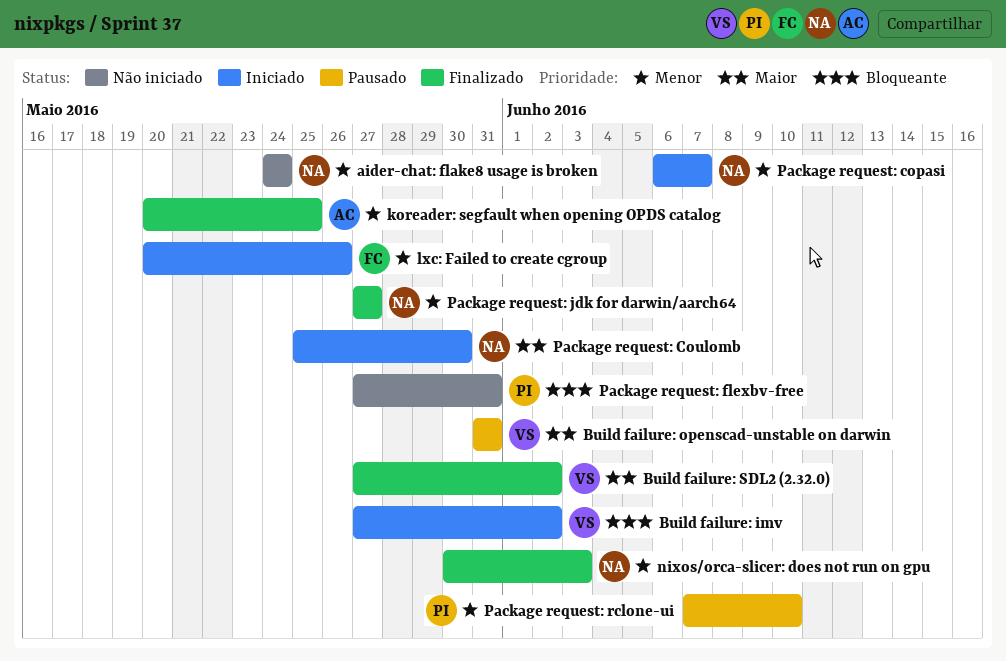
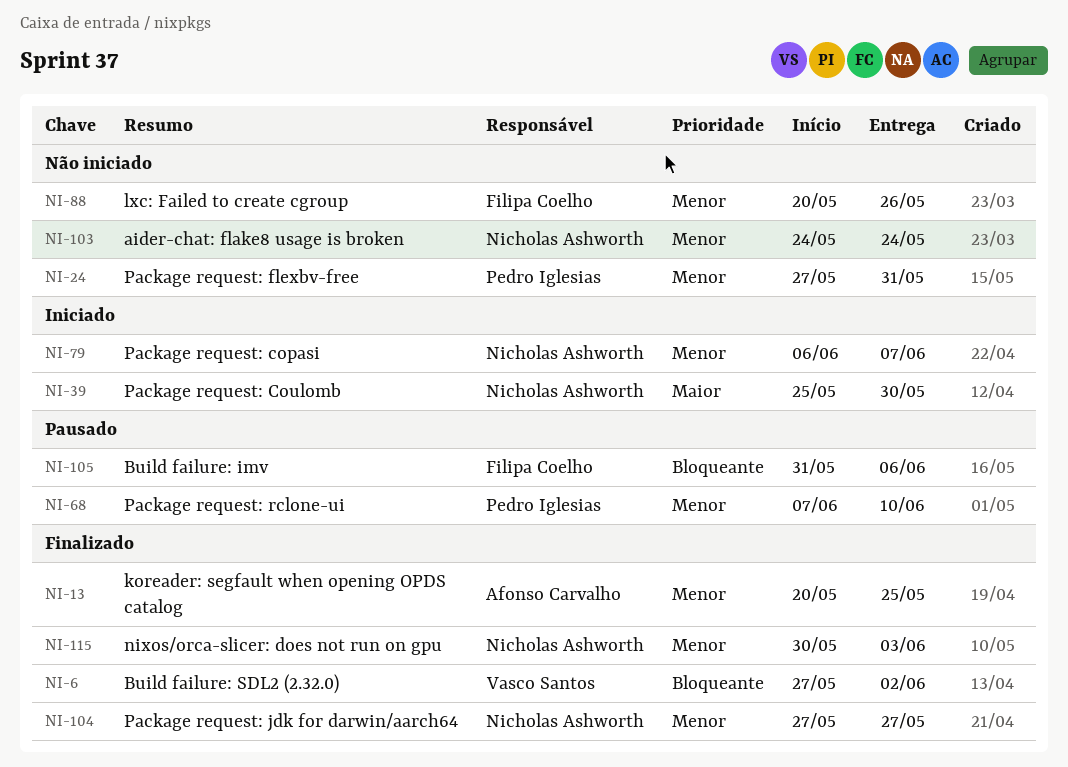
Build failure: imv, status: Iniciado -> Pausado
Build failure: imv, owner: Vasco Santos -> Filipa Coelho
Build failure: imv, start: May 27 -> May 31
Build failure: imv, due: Jun 2 -> Jun 6
Build failure: openscad-unstable on darwin: present -> none
Build failure: SDL2 (2.32.0), priority: Maior -> Bloqueante
lxc: Failed to create cgroup, status: Iniciado -> Não iniciado
Package request: flexbv-free, priority: Bloqueante -> Menor

